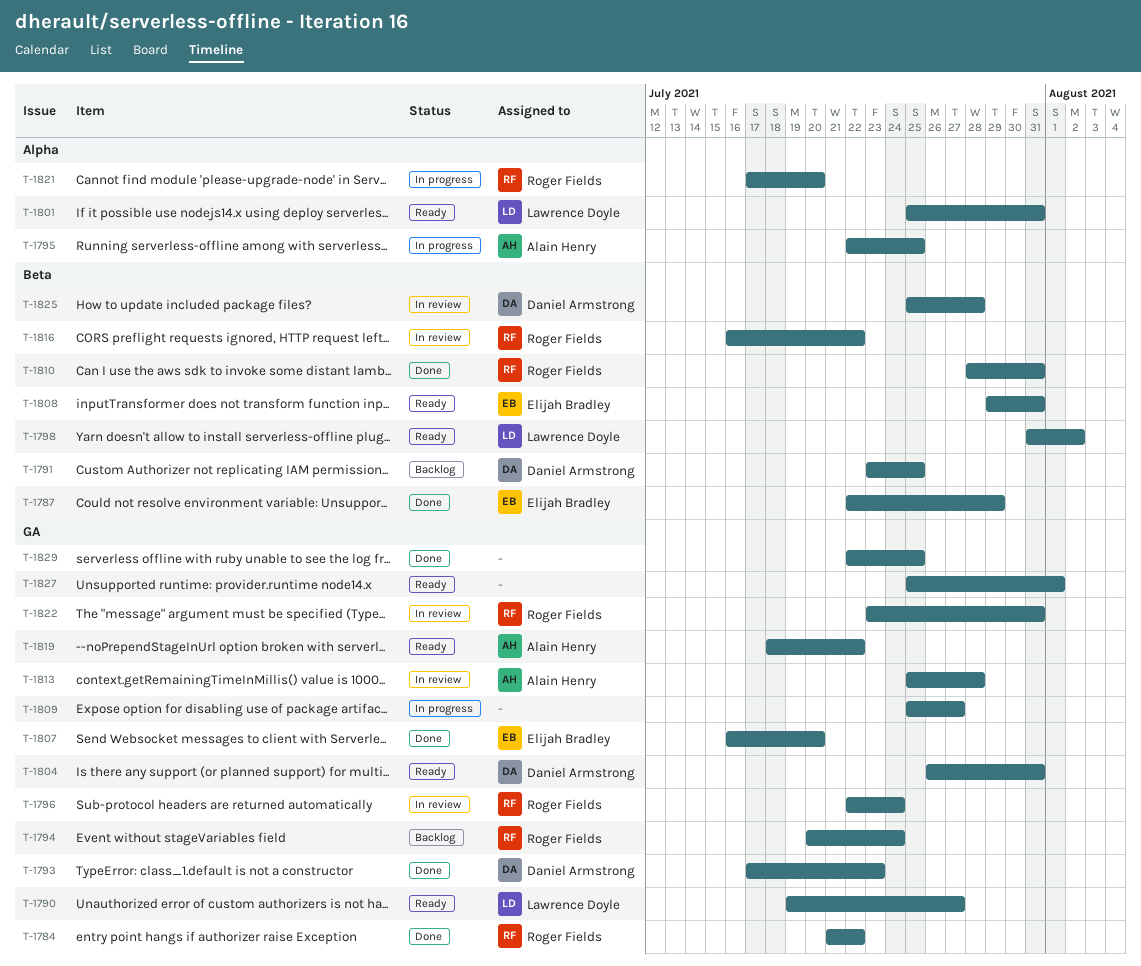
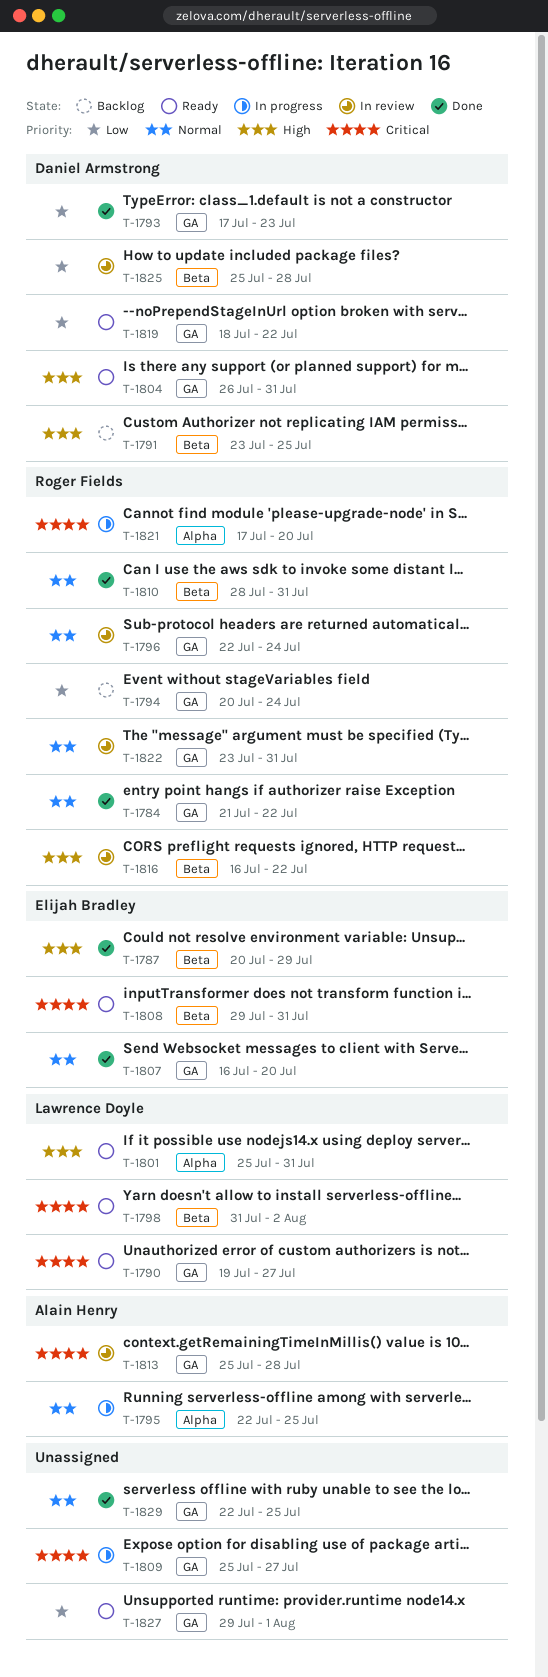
T-1787, start: Jul 22 -> Jul 20
T-1819, owner: Alain Henry -> Daniel Armstrong
T-1827, start: Jul 25 -> Jul 29

